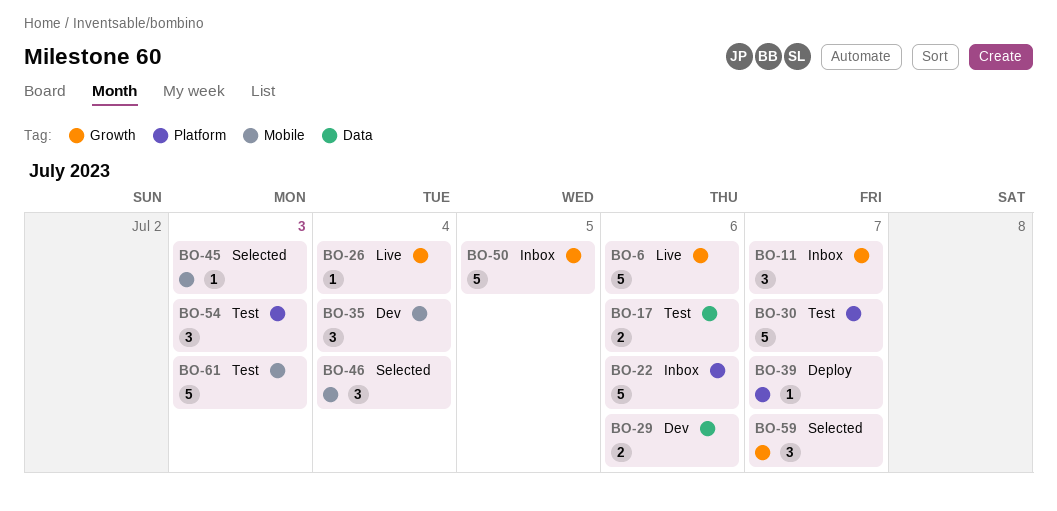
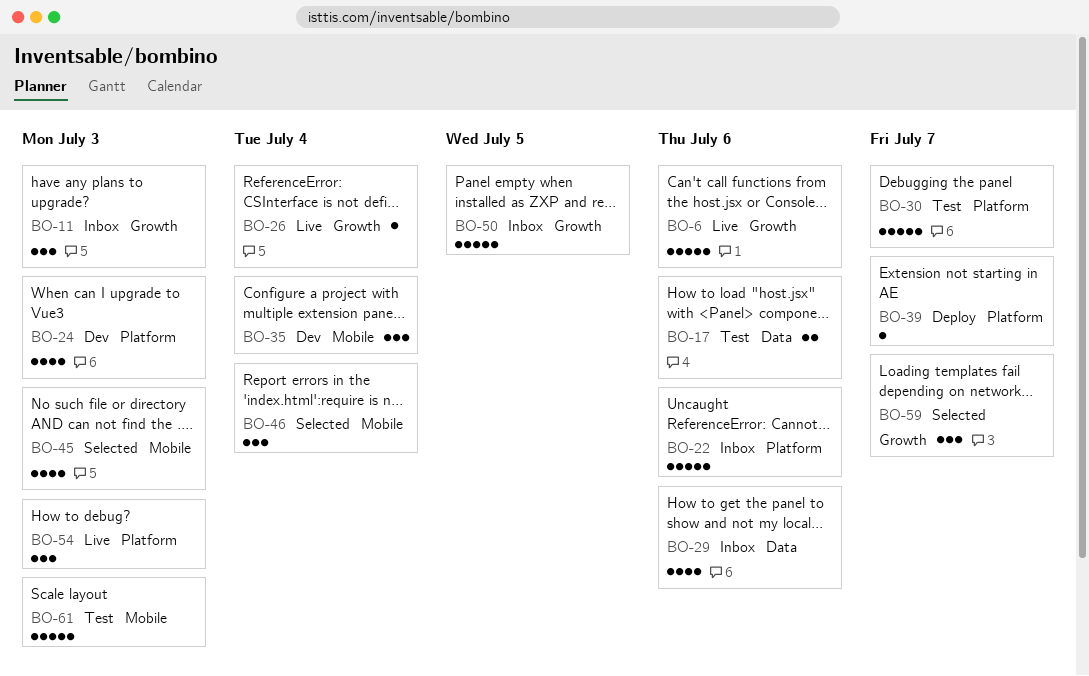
BO-11, due: Jul 7 -> Jul 3
BO-24: none -> present
BO-29, status: Dev -> Inbox
BO-29, estimate: 2 -> 4
BO-45, estimate: 1 -> 4
BO-54, status: Test -> Live

